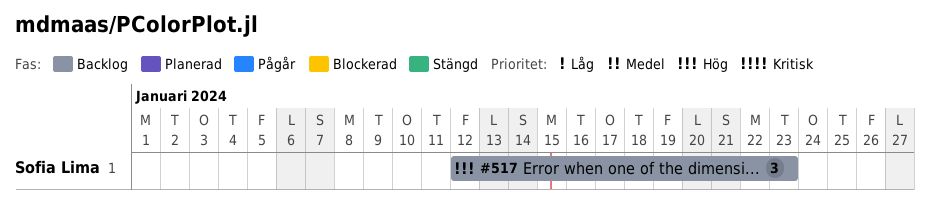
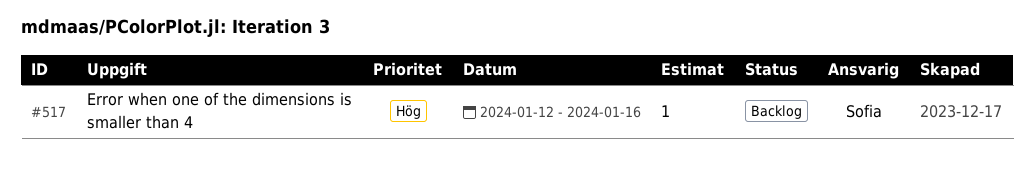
#517, estimate: 3 -> 1
#517, due: Jan 23 -> Jan 16

